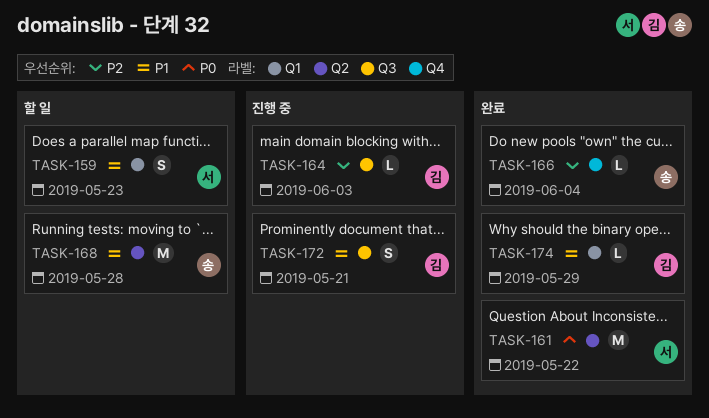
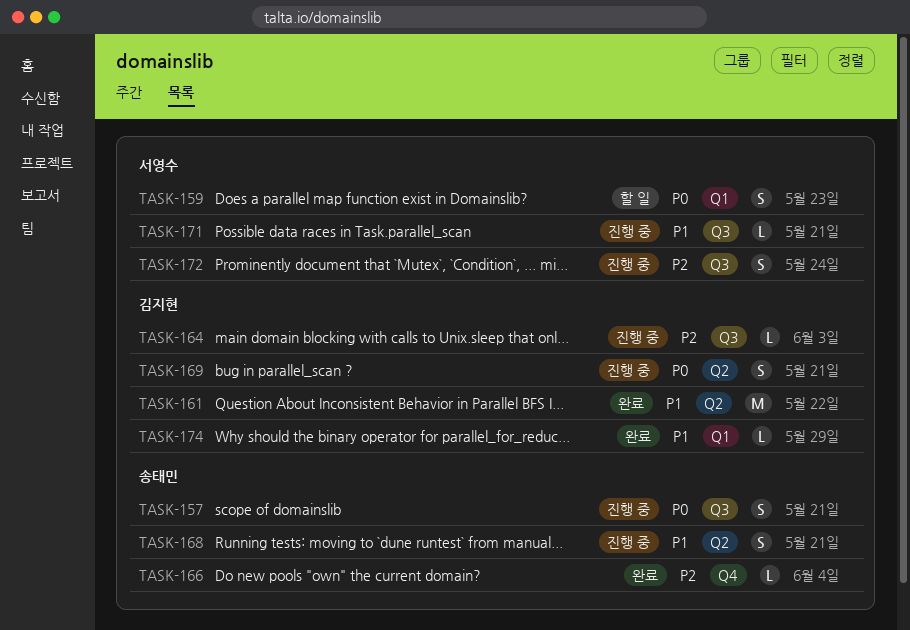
TASK-157: none -> present
TASK-159, priority: P1 -> P0
TASK-161, owner: 서영수 -> 김지현
TASK-161, priority: P0 -> P1
TASK-168, status: 할 일 -> 진행 중
TASK-168, estimate: M -> S
TASK-168, due: May 28 -> May 21
TASK-169: none -> present
TASK-171: none -> present
TASK-172, owner: 김지현 -> 서영수
TASK-172, priority: P1 -> P2
TASK-172, due: May 21 -> May 24

